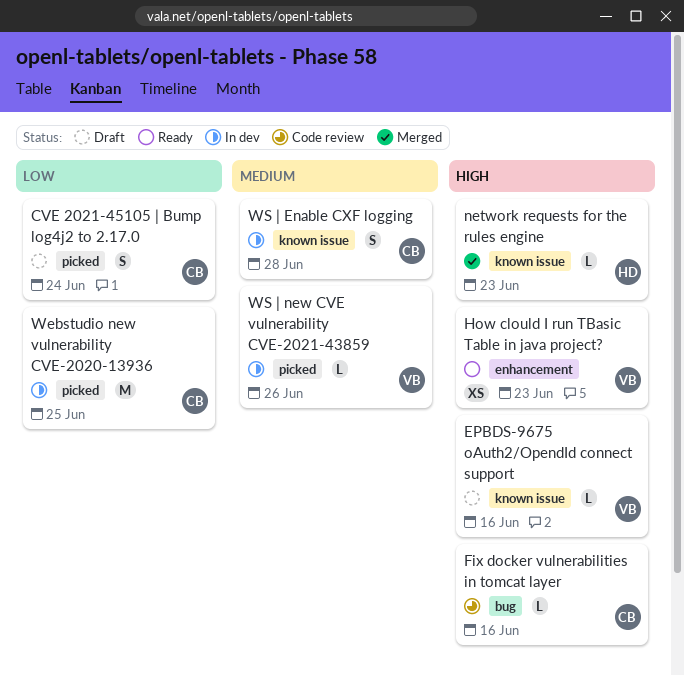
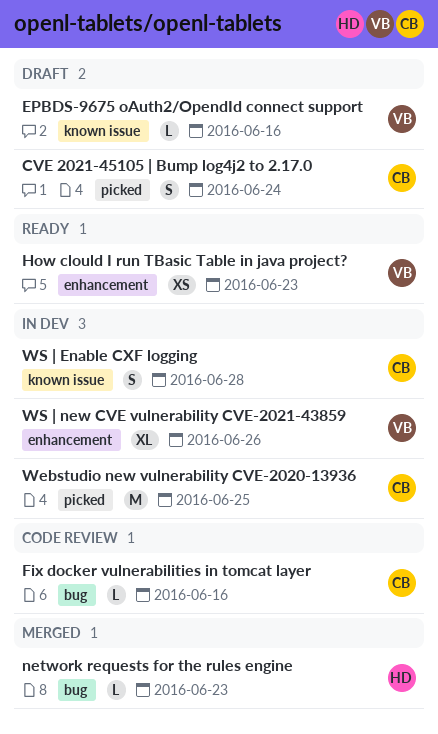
network requests for the rules engine, label: known issue -> bug
WS | new CVE vulnerability CVE-2021-43859, label: picked -> enhancement
WS | new CVE vulnerability CVE-2021-43859, estimate: L -> XL

